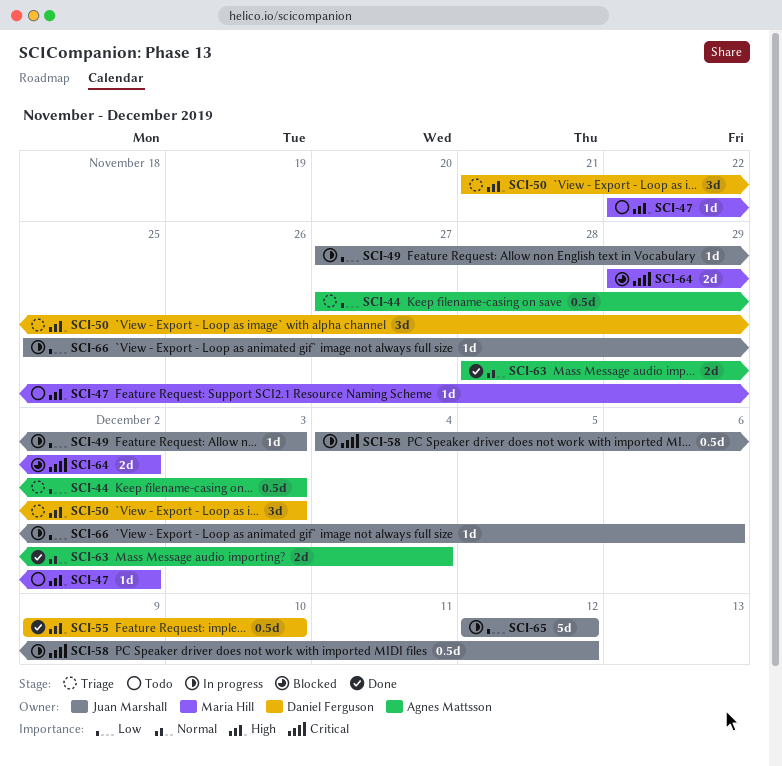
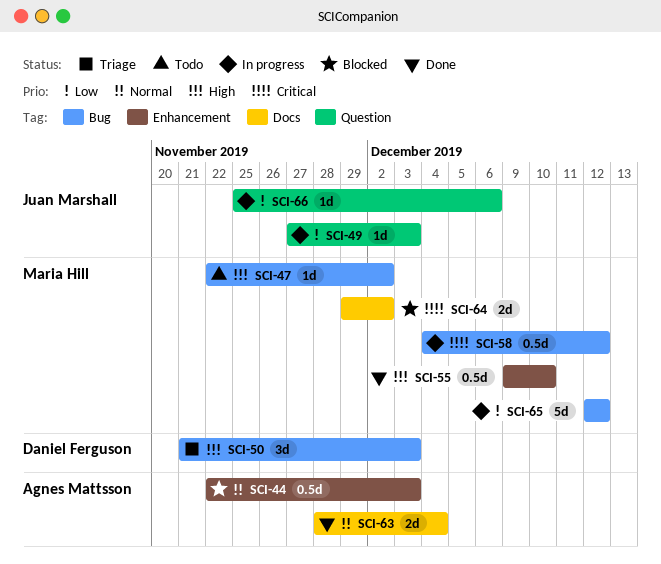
SCI-44, status: Triage -> Blocked
SCI-44, priority: Low -> Normal
SCI-44, start: Nov 27 -> Nov 22
SCI-55, owner: Daniel Ferguson -> Maria Hill
SCI-58, owner: Juan Marshall -> Maria Hill
SCI-65, owner: Juan Marshall -> Maria Hill

